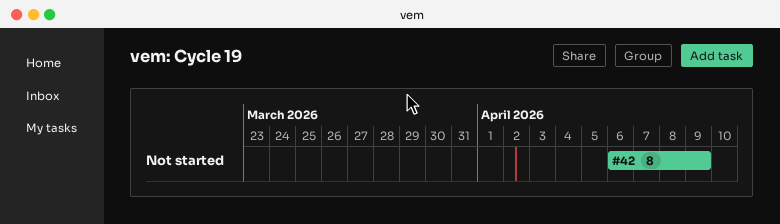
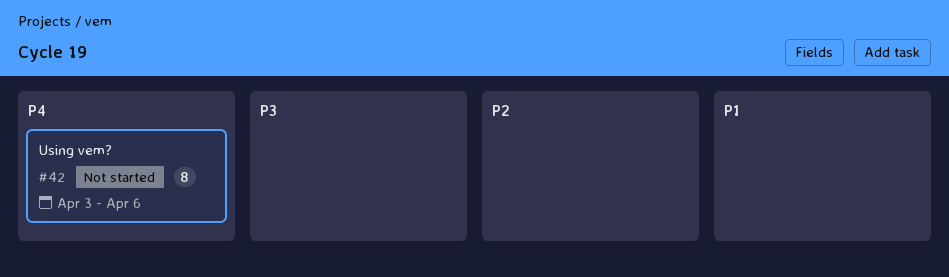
#42, start: Apr 6 -> Apr 3
#42, due: Apr 9 -> Apr 6

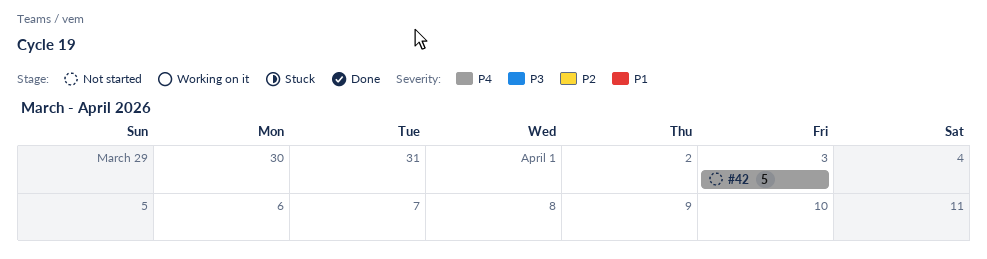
#42, estimate: 8 -> 5
#42, due: Apr 6 -> Apr 3

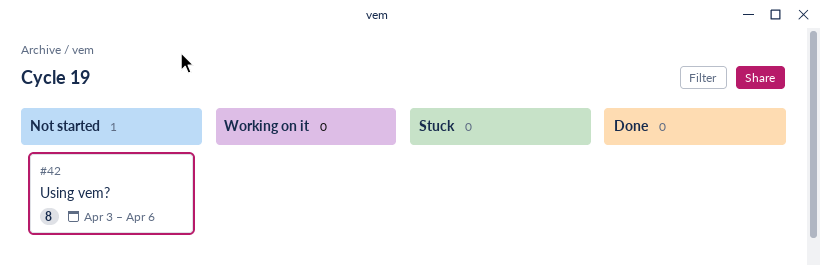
#42, estimate: 5 -> 8
#42, due: Apr 3 -> Apr 6

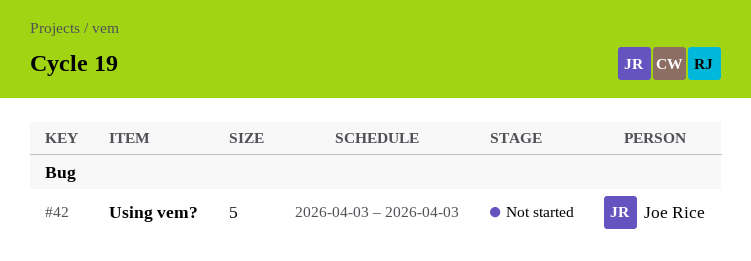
#42, estimate: 8 -> 5
#42, due: Apr 6 -> Apr 3

